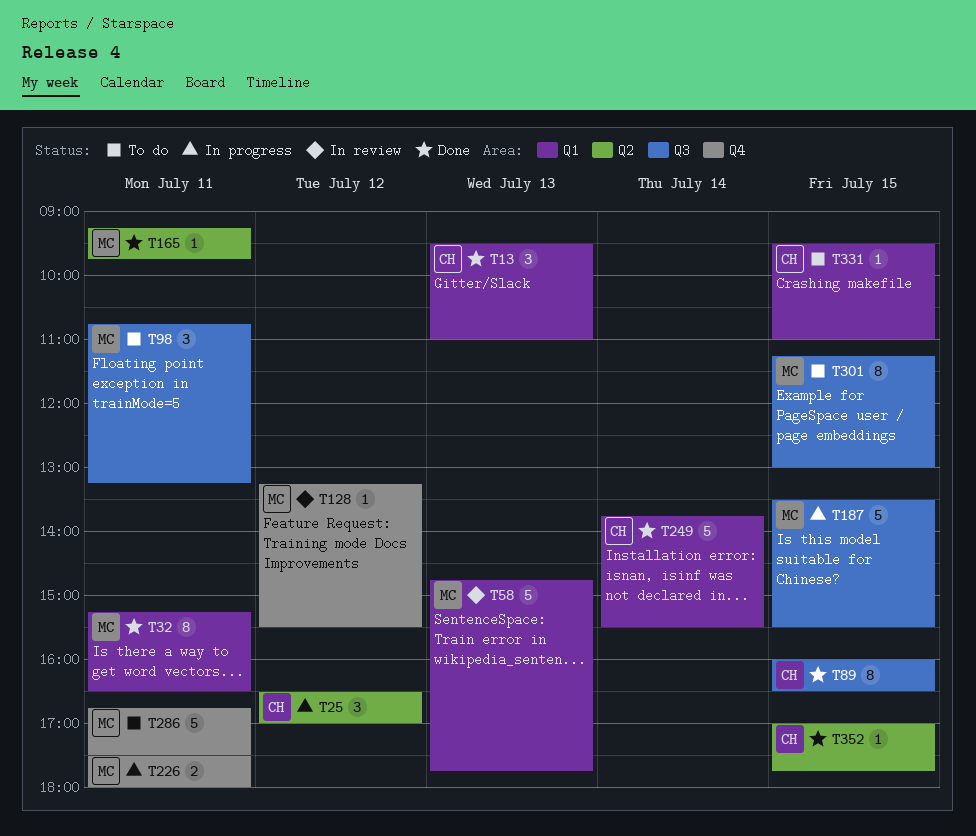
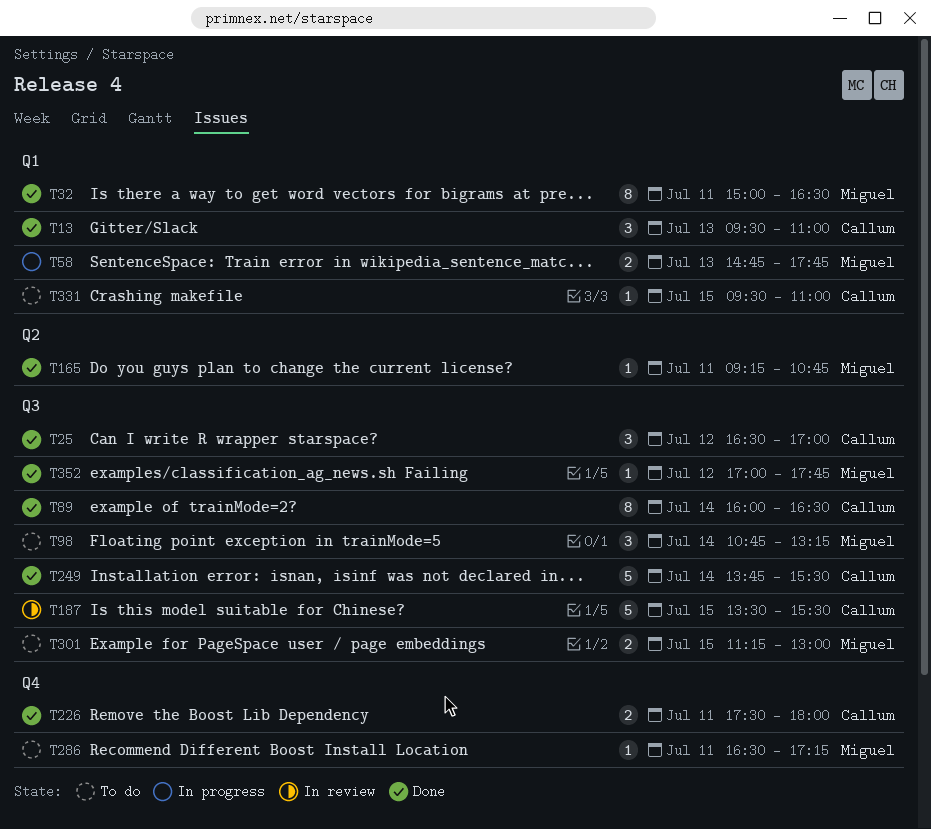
T25, status: In progress -> Done
T25, label: Q2 -> Q3
T32, begins: 15:15 -> 15:00
T58, status: In review -> In progress
T58, estimate: 5 -> 2
T89, day: Jul 15 -> Jul 14
T98, day: Jul 11 -> Jul 14
T128: present -> none
T165, ends: 09:45 -> 10:45
T187, status: In progress -> In review
T187, owner: Miguel -> Callum
T226, status: In progress -> Done
T226, owner: Miguel -> Callum
T249, label: Q1 -> Q3
T286, estimate: 5 -> 1
T286, begins: 16:45 -> 16:30
T286, ends: 17:30 -> 17:15
T301, estimate: 8 -> 2
T352, owner: Callum -> Miguel
T352, label: Q2 -> Q3
T352, day: Jul 15 -> Jul 12

